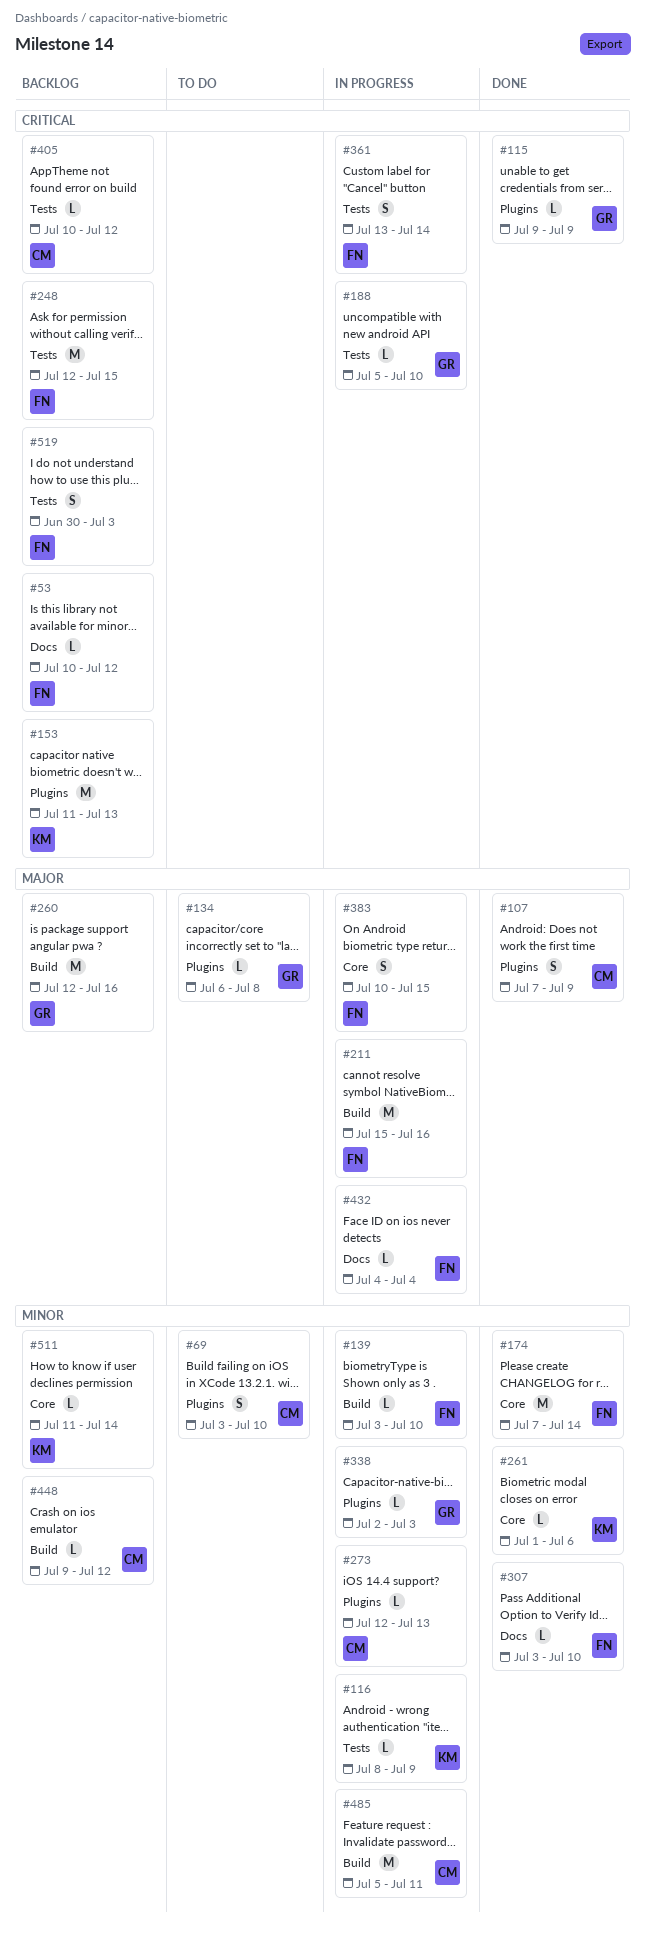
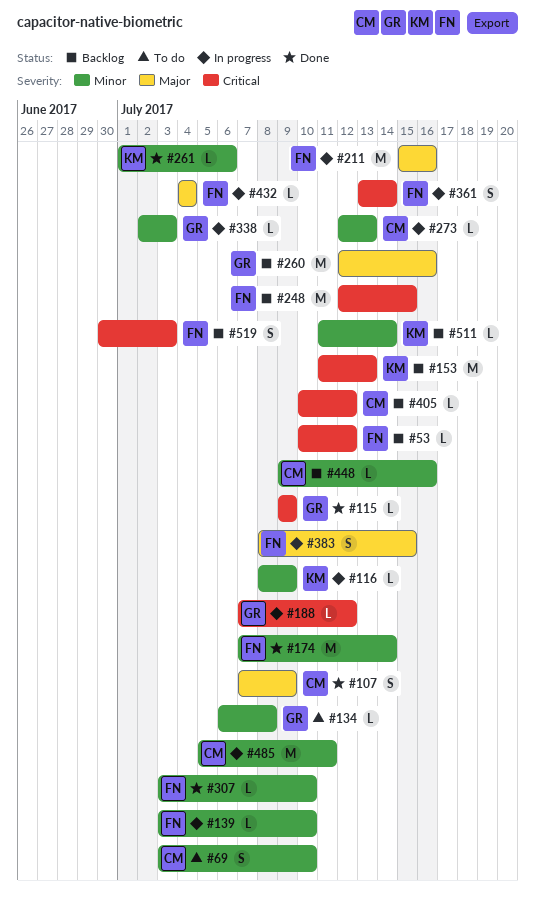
#134, priority: Major -> Minor
#188, start: Jul 5 -> Jul 7
#188, due: Jul 10 -> Jul 12
#383, start: Jul 10 -> Jul 8
#448, due: Jul 12 -> Jul 16

